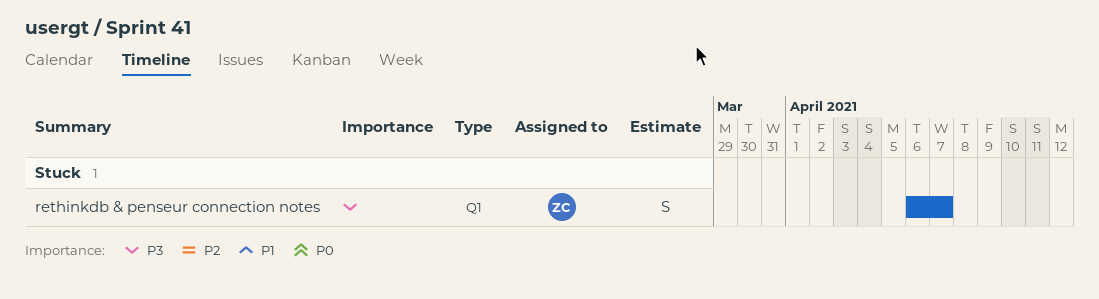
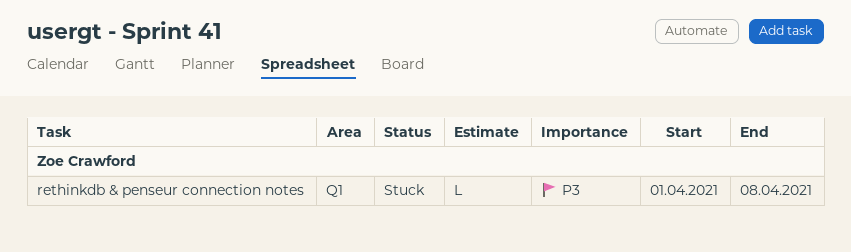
rethinkdb & penseur connection notes, estimate: S -> L
rethinkdb & penseur connection notes, start: Apr 6 -> Apr 1
rethinkdb & penseur connection notes, due: Apr 7 -> Apr 8

